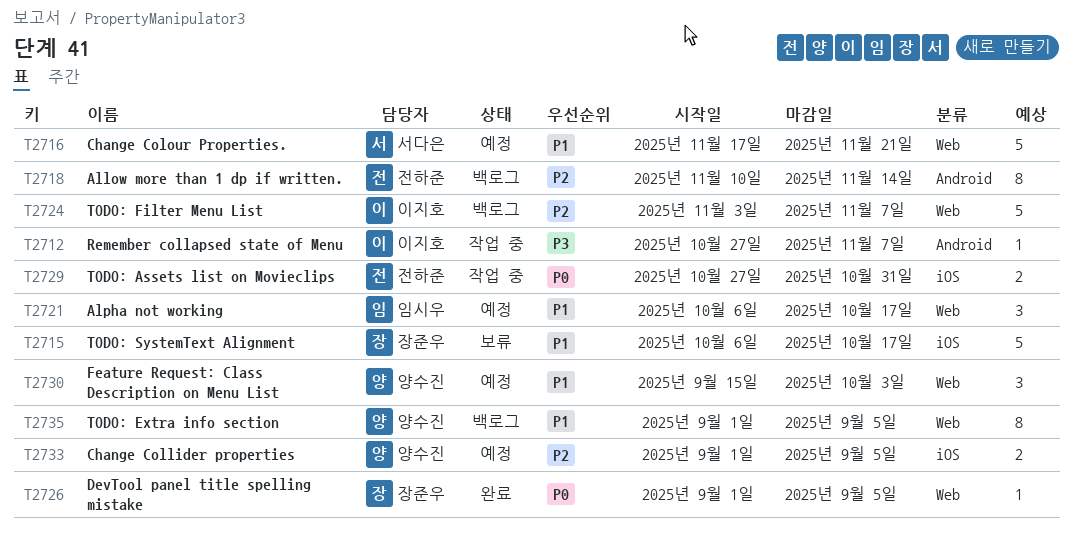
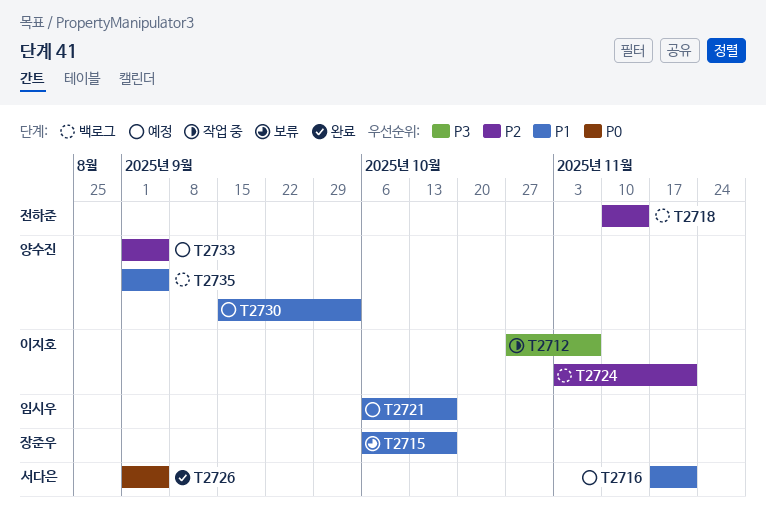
T2724, due: Nov 7 -> Nov 21
T2726, owner: 장준우 -> 서다은
T2729: present -> none

